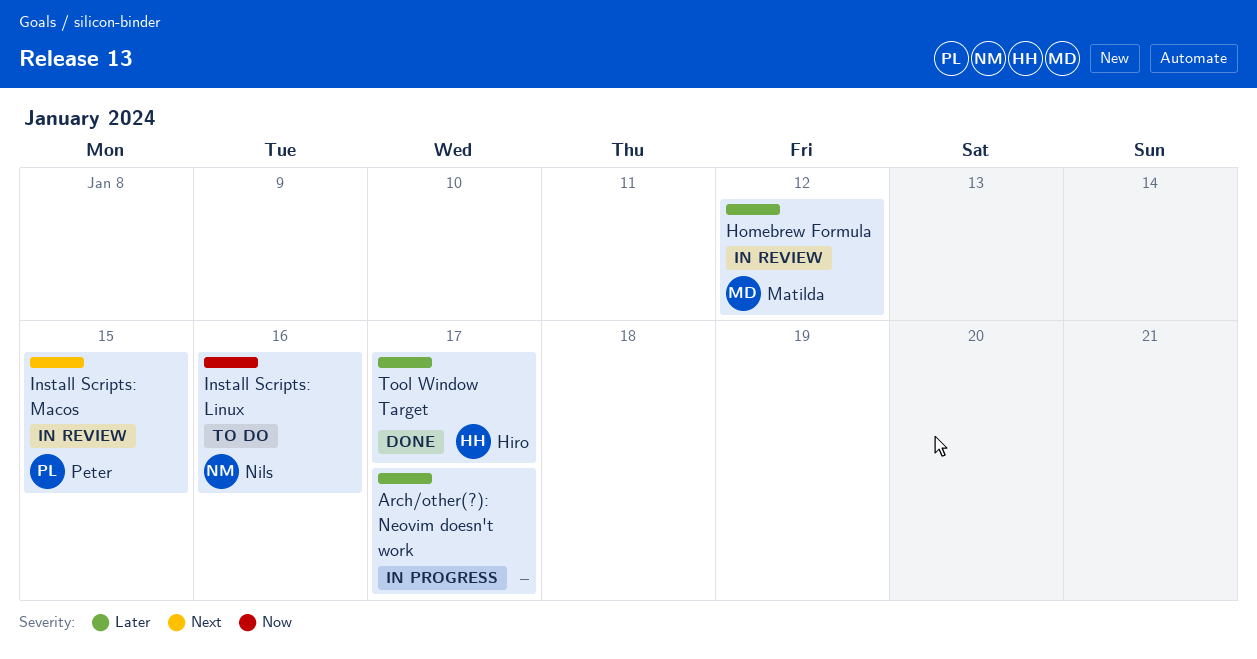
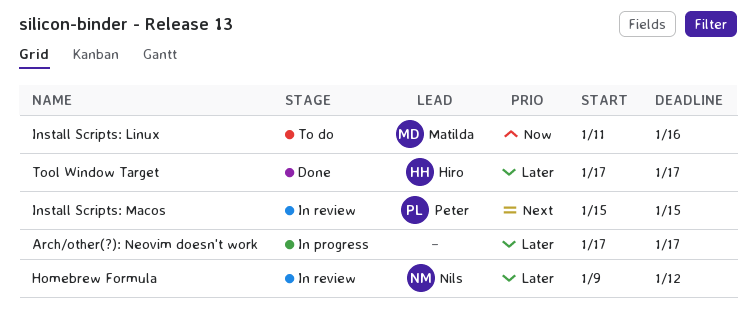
Homebrew Formula, owner: Matilda -> Nils
Install Scripts: Linux, owner: Nils -> Matilda

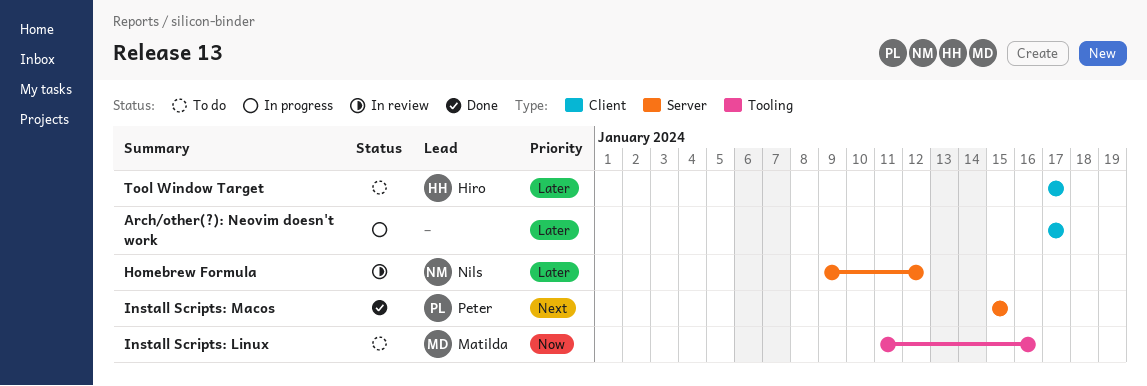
Install Scripts: Macos, status: In review -> Done
Tool Window Target, status: Done -> To do

